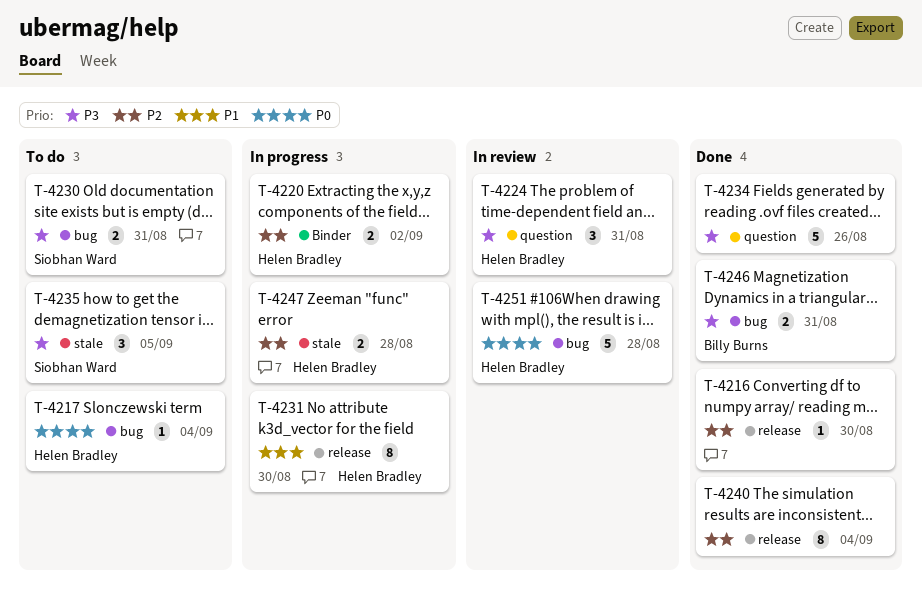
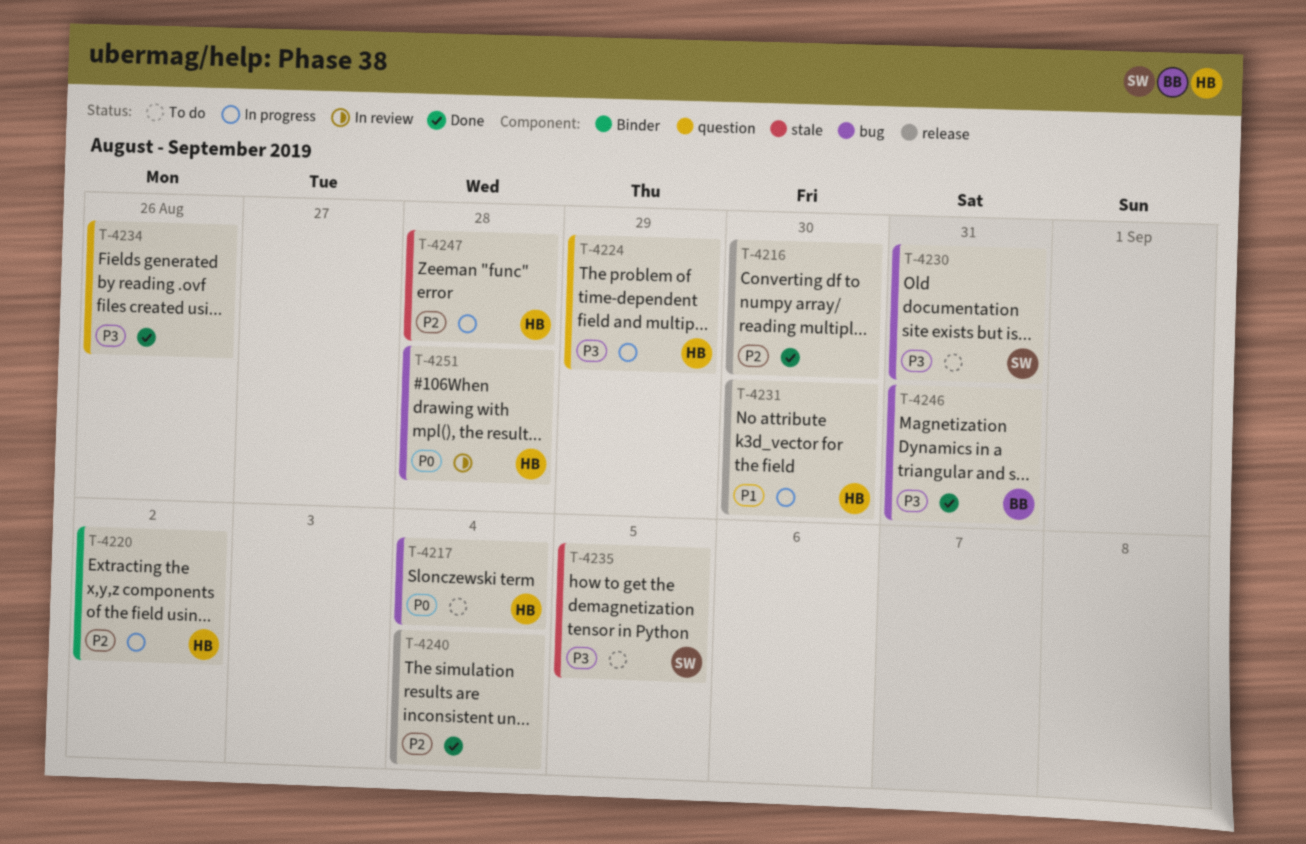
T-4224, status: In review -> In progress
T-4224, due: Aug 31 -> Aug 29

